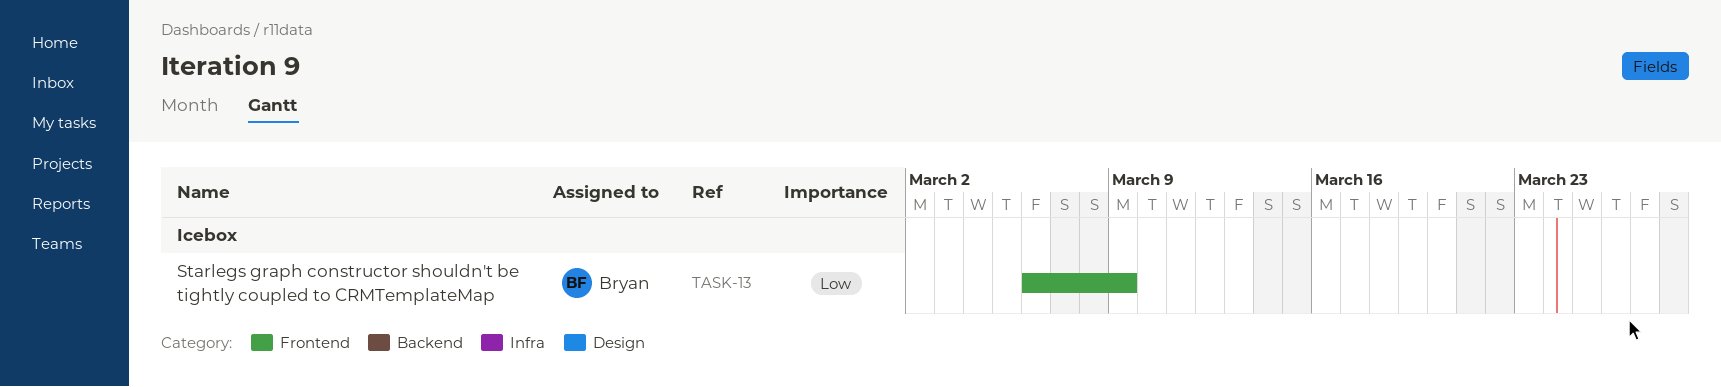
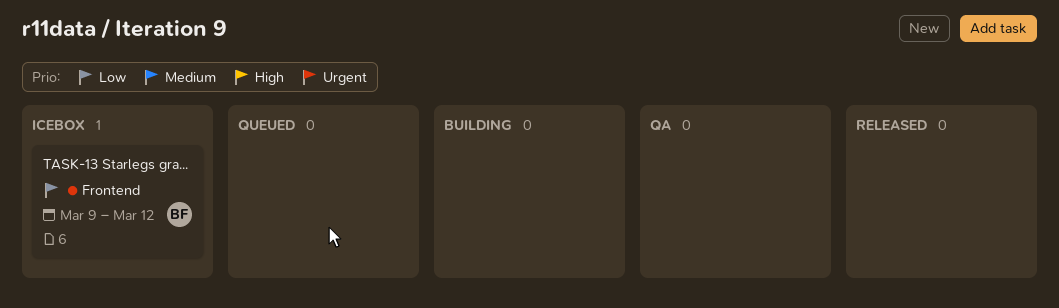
TASK-13, start: Mar 6 -> Mar 9
TASK-13, due: Mar 9 -> Mar 12

